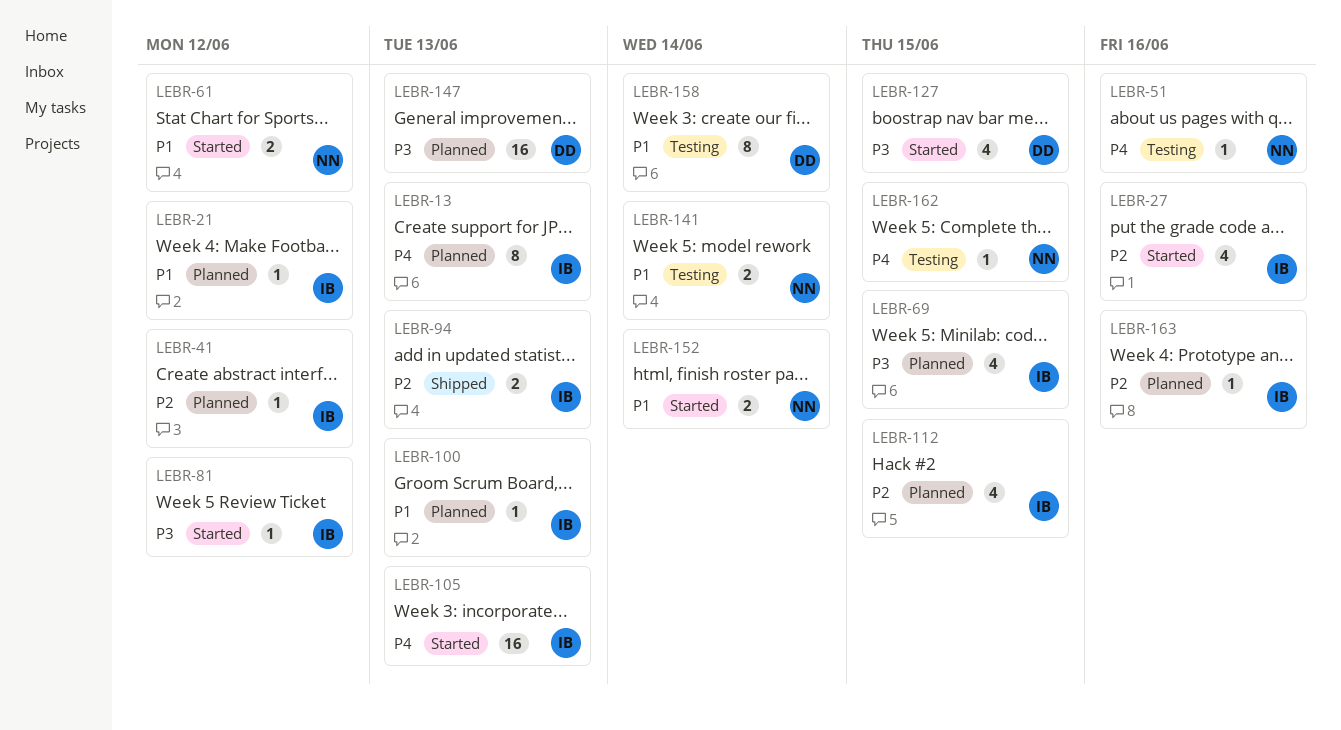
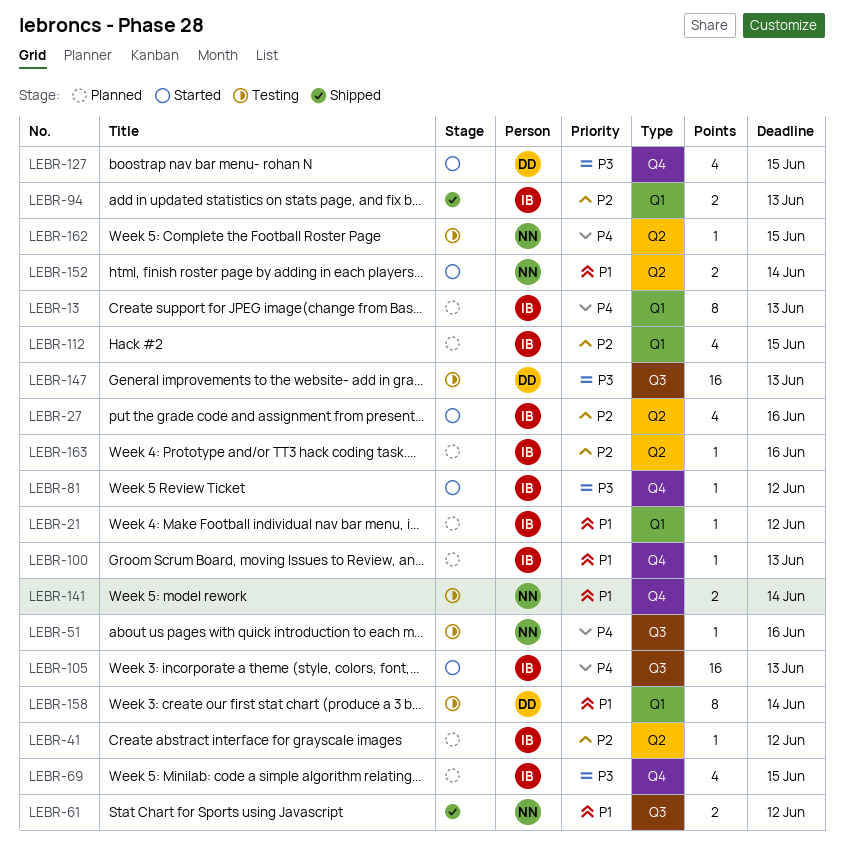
LEBR-61, status: Started -> Shipped
LEBR-147, status: Planned -> Testing

